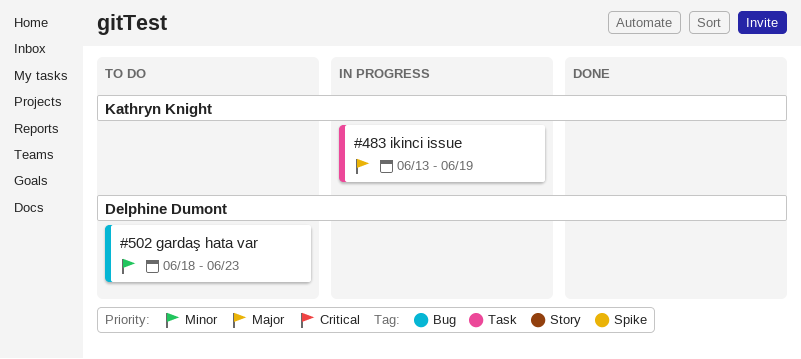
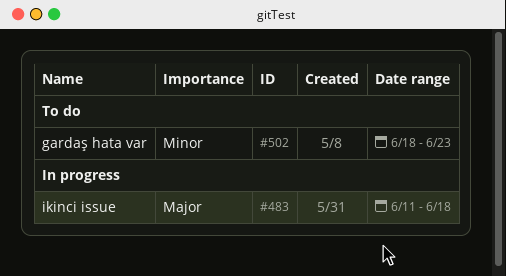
#483, start: Jun 13 -> Jun 11
#483, due: Jun 19 -> Jun 18

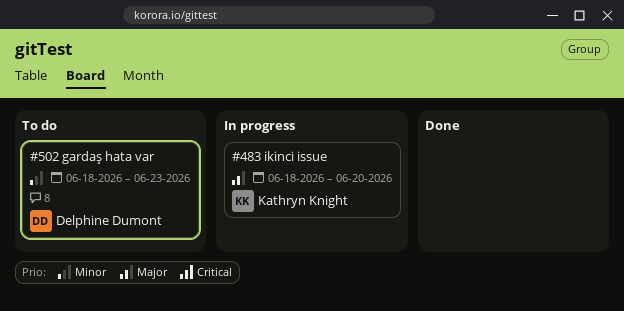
#483, start: Jun 11 -> Jun 18
#483, due: Jun 18 -> Jun 20

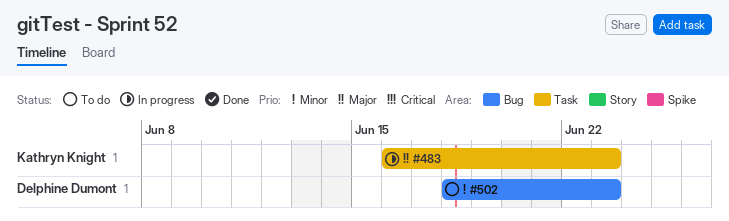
#483, start: Jun 18 -> Jun 16
#483, due: Jun 20 -> Jun 23

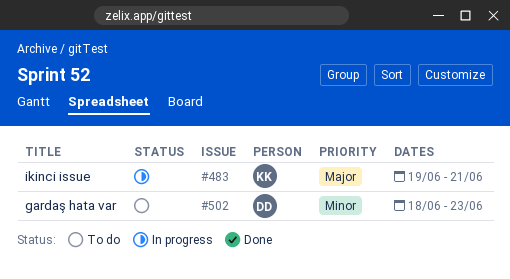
#483, start: Jun 16 -> Jun 19
#483, due: Jun 23 -> Jun 21

